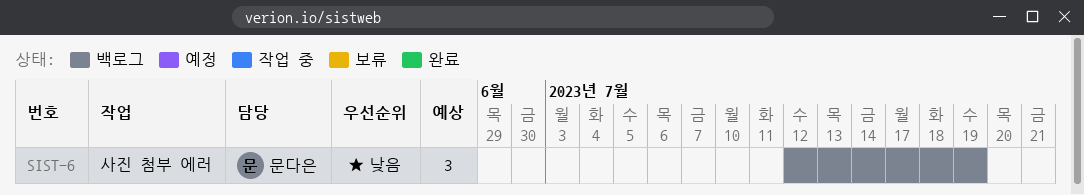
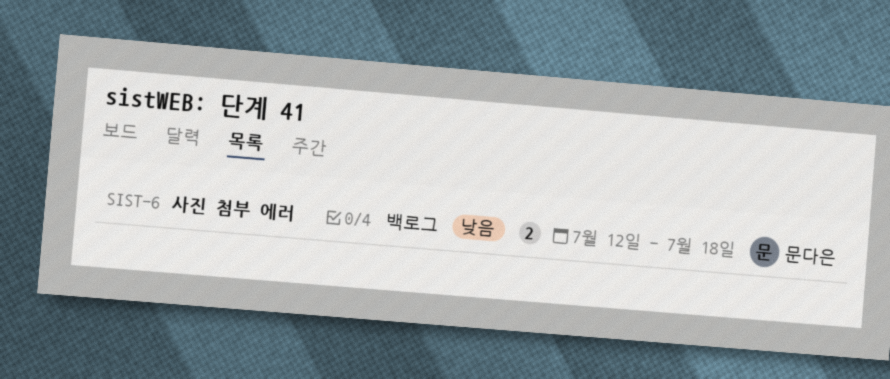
SIST-6, estimate: 3 -> 2
SIST-6, due: Jul 19 -> Jul 18

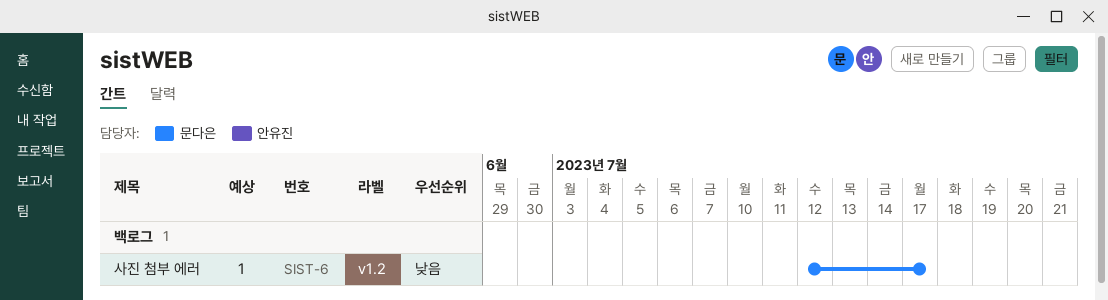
SIST-6, estimate: 2 -> 1
SIST-6, due: Jul 18 -> Jul 17

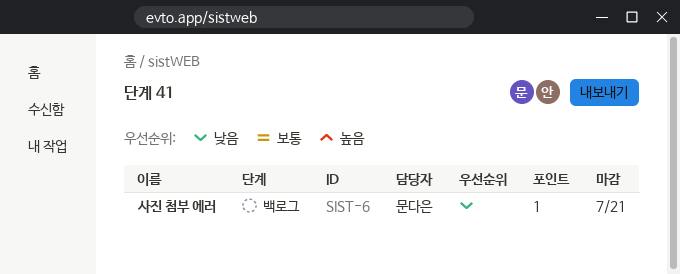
SIST-6, due: Jul 17 -> Jul 21

